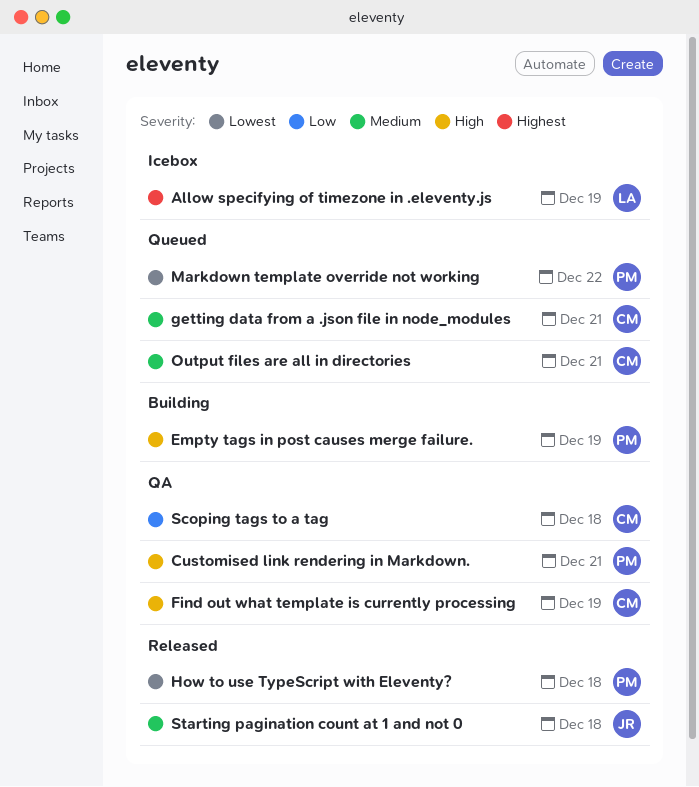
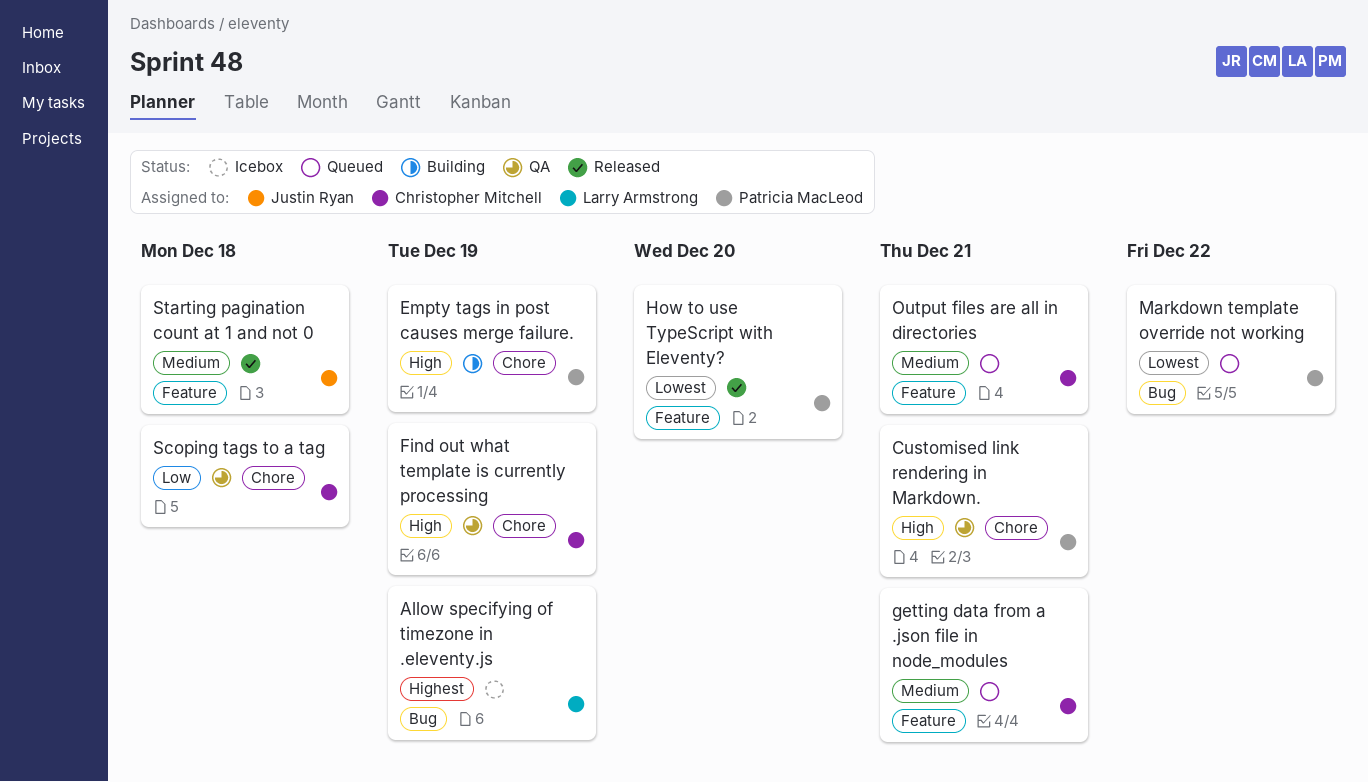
How to use TypeScript with Eleventy?, due: Dec 18 -> Dec 20

